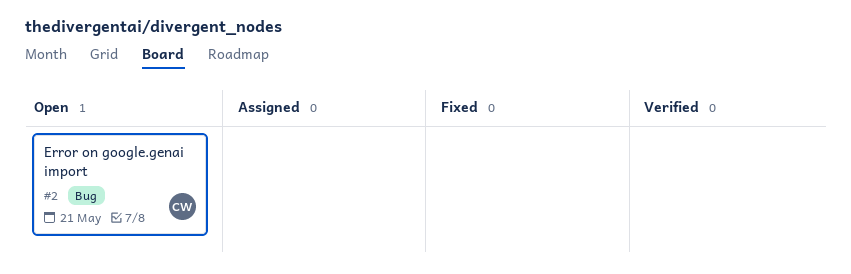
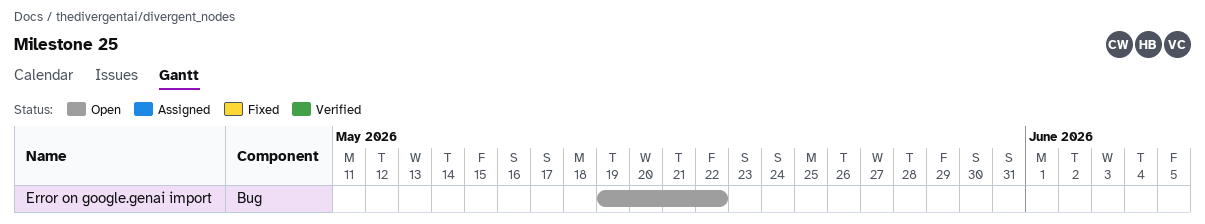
Error on google.genai import, due: May 21 -> May 22

